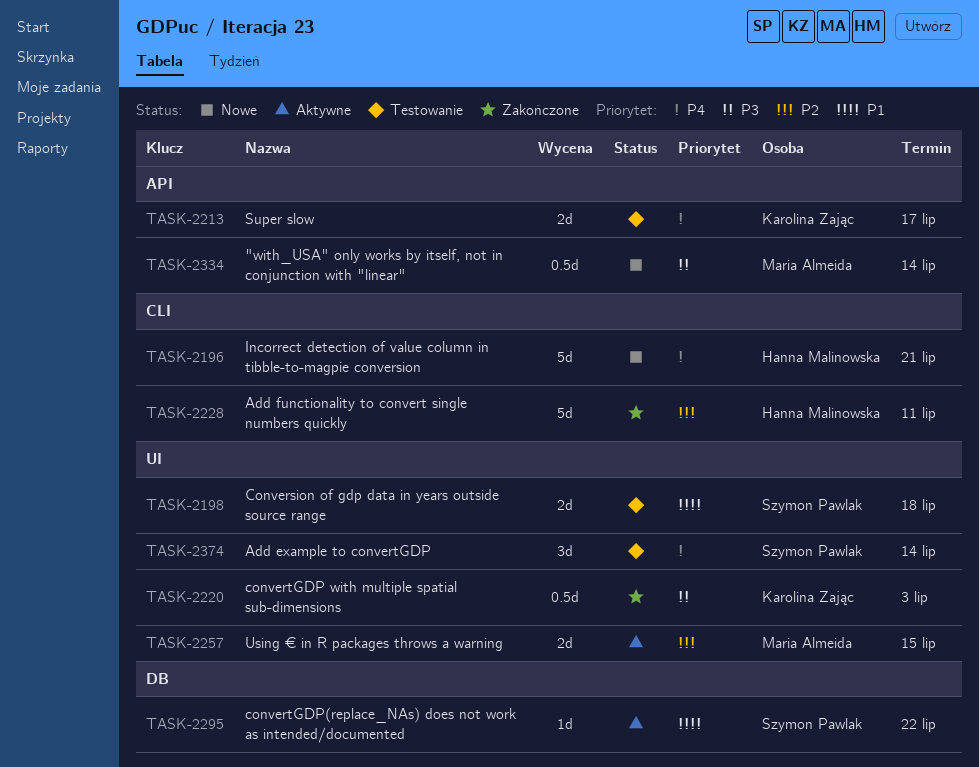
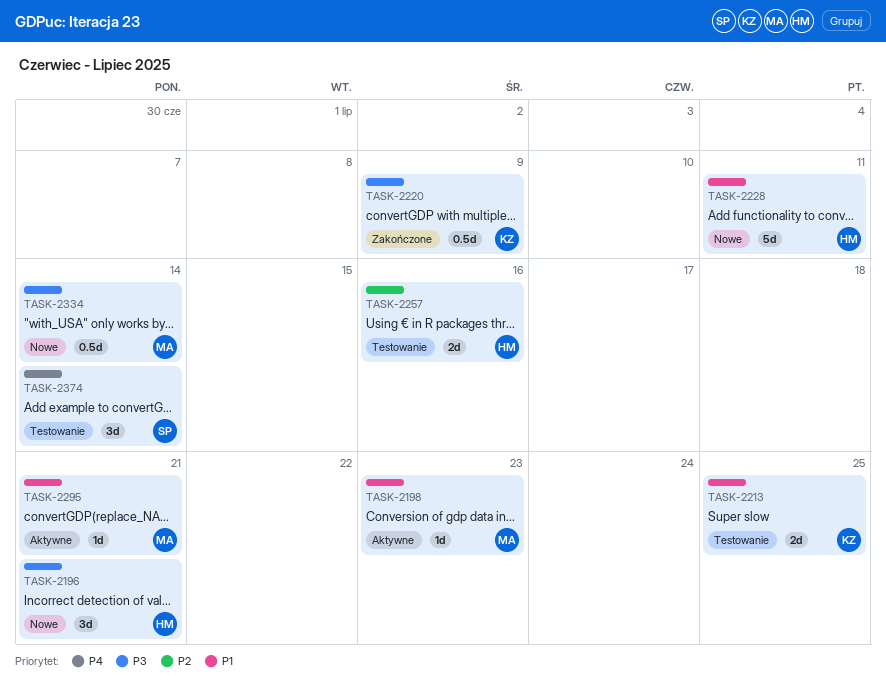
TASK-2196, priority: P4 -> P3
TASK-2196, estimate: 5d -> 3d
TASK-2198, status: Testowanie -> Aktywne
TASK-2198, owner: Szymon Pawlak -> Maria Almeida
TASK-2198, estimate: 2d -> 1d
TASK-2198, due: Jul 18 -> Jul 23
TASK-2213, priority: P4 -> P1
TASK-2213, due: Jul 17 -> Jul 25
TASK-2220, due: Jul 3 -> Jul 9
TASK-2228, status: Zakończone -> Nowe
TASK-2228, priority: P2 -> P1
TASK-2257, status: Aktywne -> Testowanie
TASK-2257, owner: Maria Almeida -> Hanna Malinowska
TASK-2257, due: Jul 15 -> Jul 16
TASK-2295, owner: Szymon Pawlak -> Maria Almeida
TASK-2295, due: Jul 22 -> Jul 21

